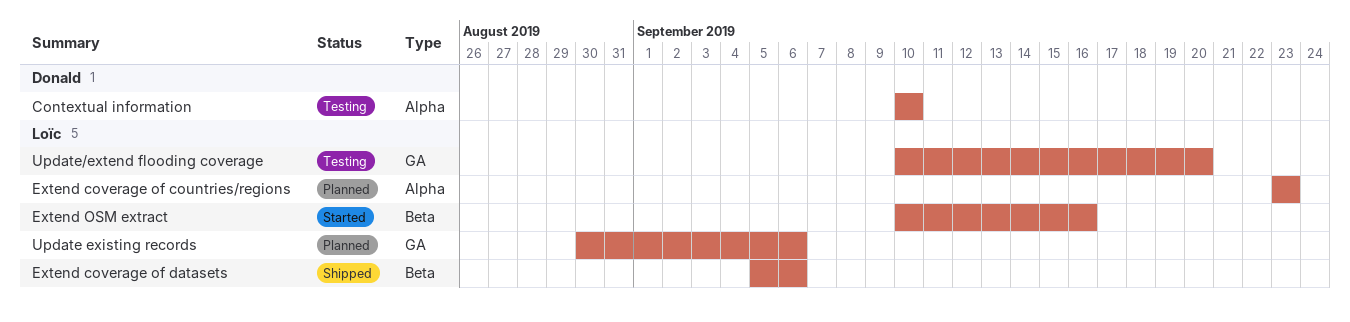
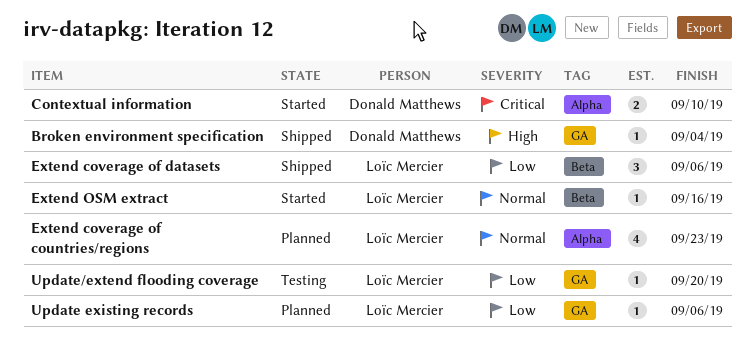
Broken environment specification: none -> present
Contextual information, status: Testing -> Started

